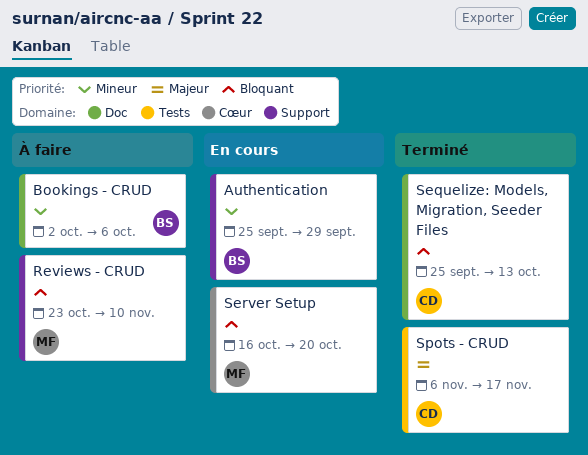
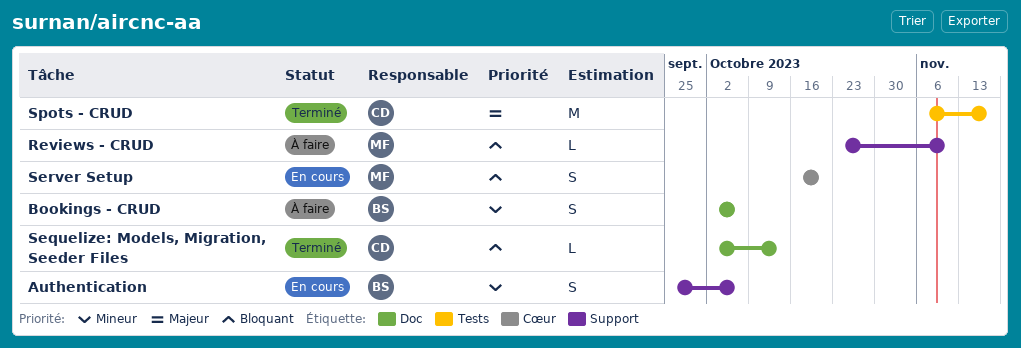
Authentication, due: Sep 29 -> Oct 6
Sequelize: Models, Migration, Seeder Files, start: Sep 25 -> Oct 2

